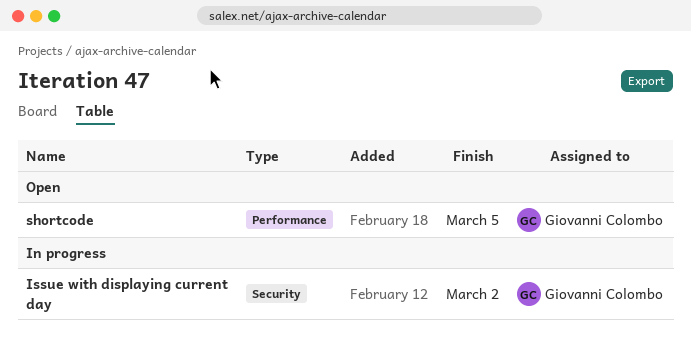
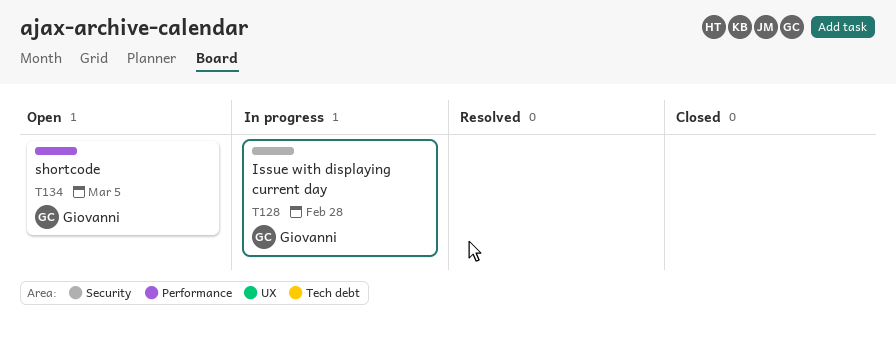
Issue with displaying current day, due: Mar 2 -> Feb 28

